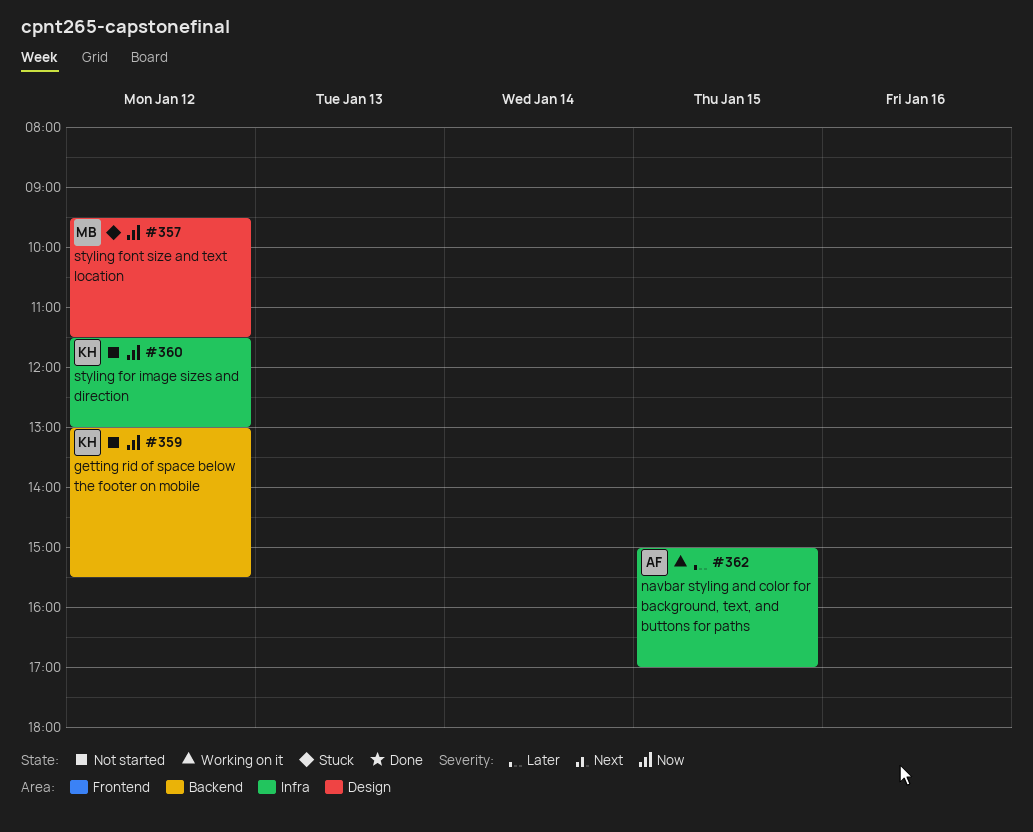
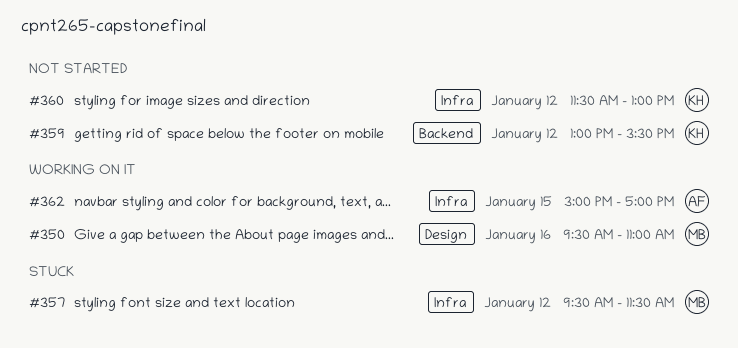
#350: none -> present
#357, label: Design -> Infra

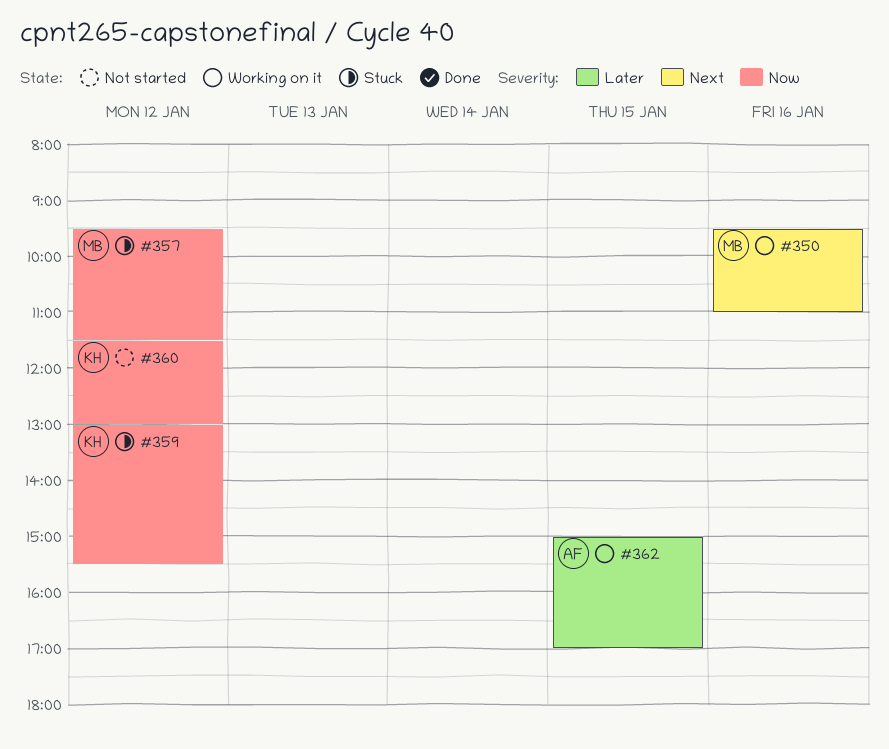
#359, status: Not started -> Stuck

